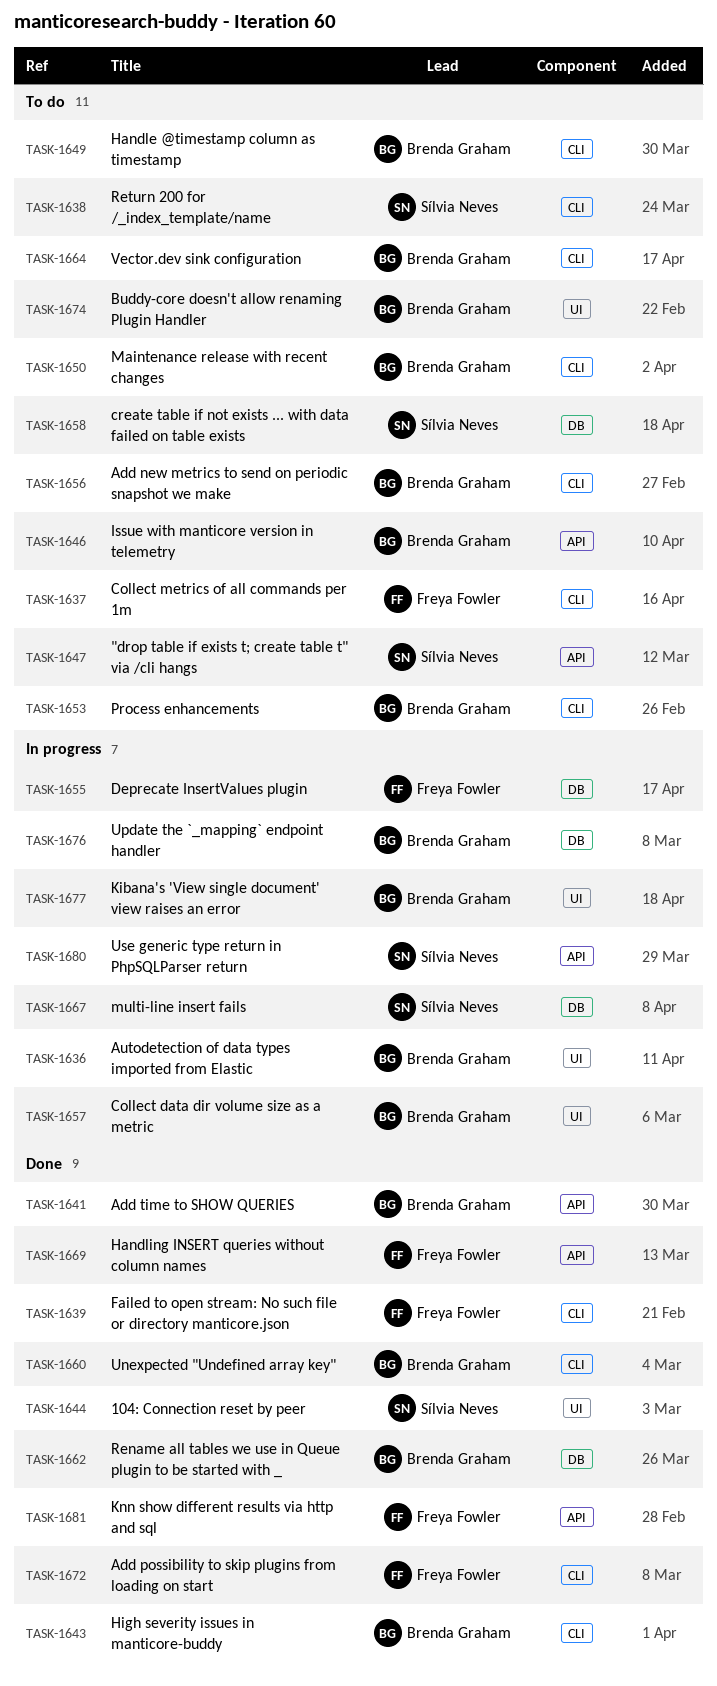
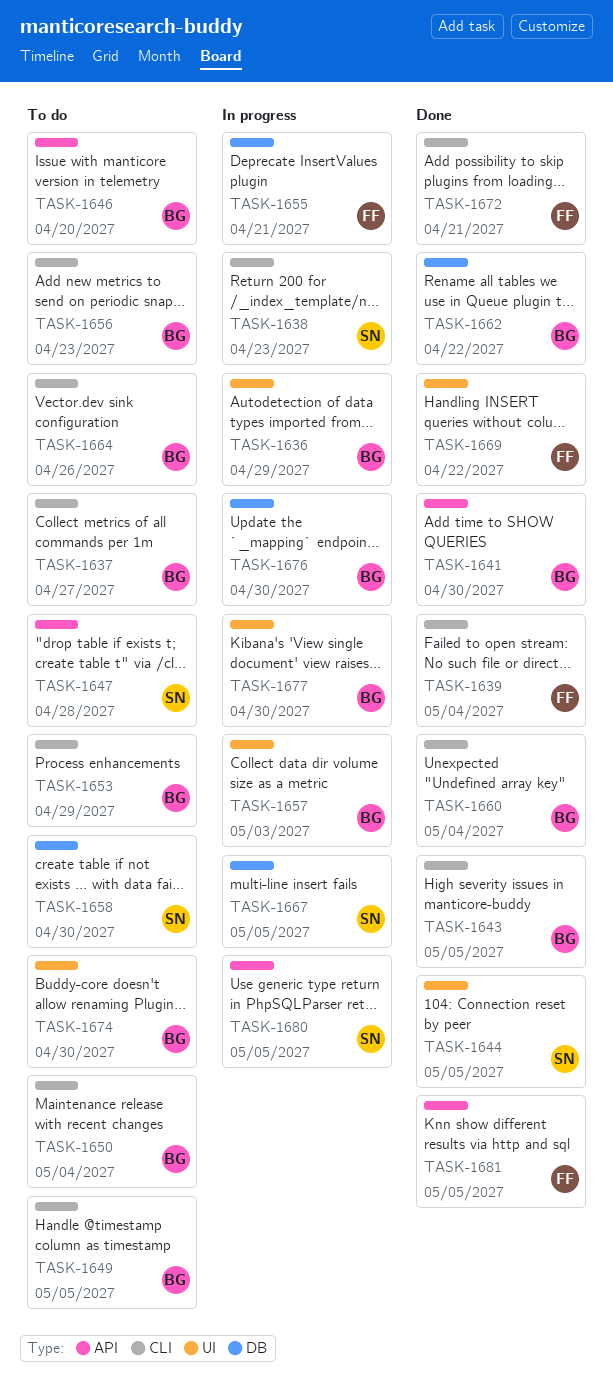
TASK-1637, owner: Freya Fowler -> Brenda Graham
TASK-1638, status: To do -> In progress
TASK-1669, label: API -> UI

